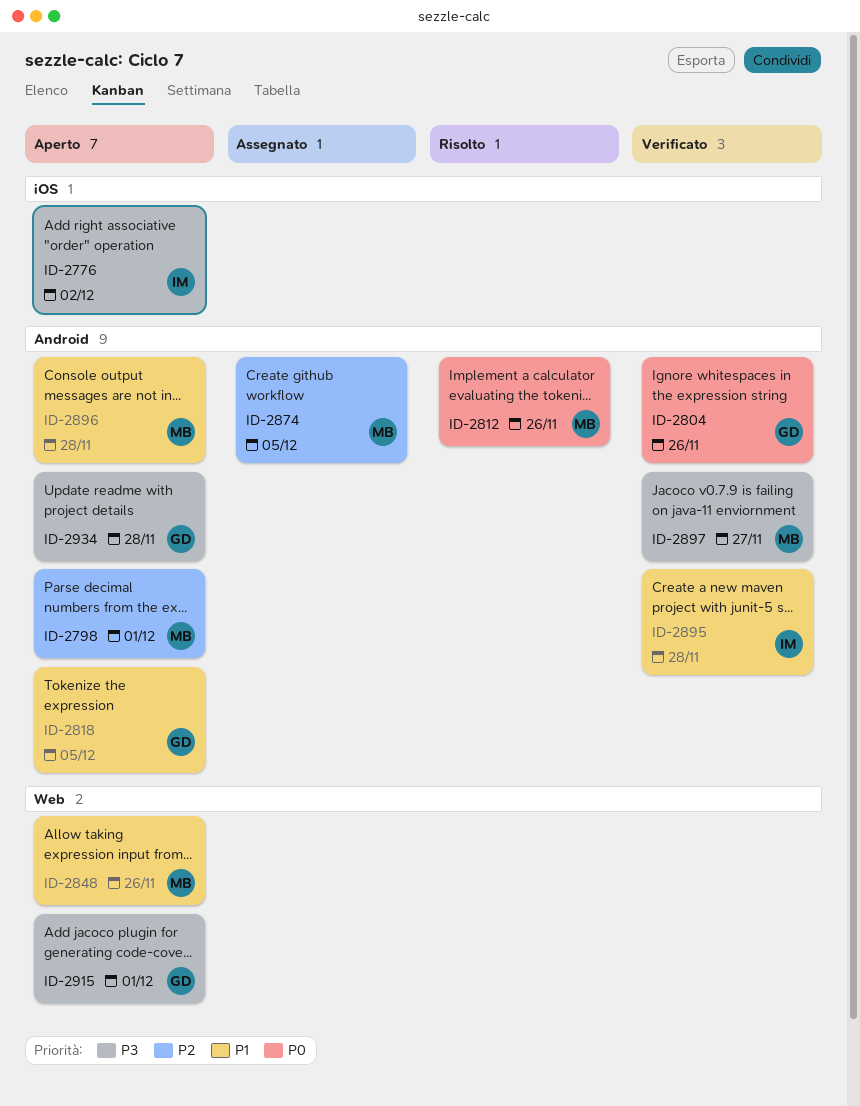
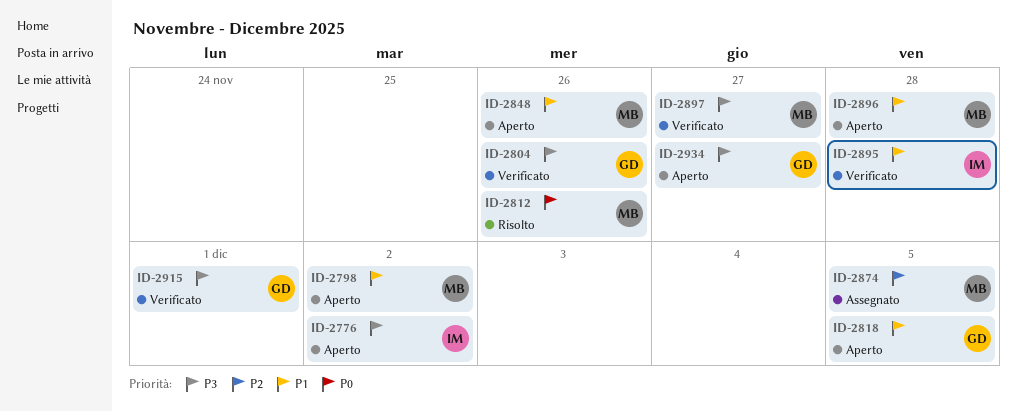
ID-2798, priority: P2 -> P1
ID-2798, due: Dec 1 -> Dec 2
ID-2804, priority: P0 -> P3
ID-2915, status: Aperto -> Verificato
ID-2934, due: Nov 28 -> Nov 27

